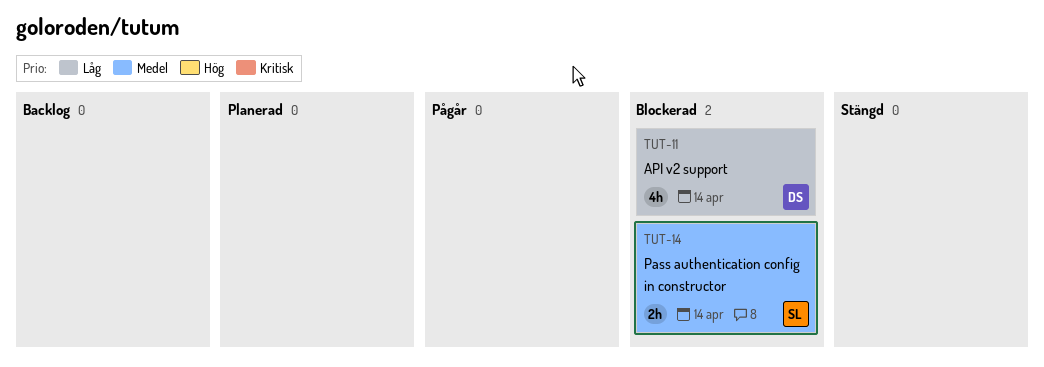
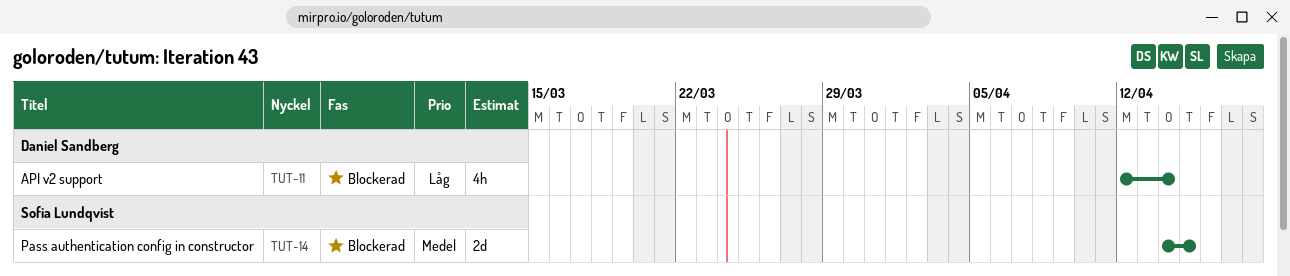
TUT-14, estimate: 2h -> 2d
TUT-14, due: Apr 14 -> Apr 15

